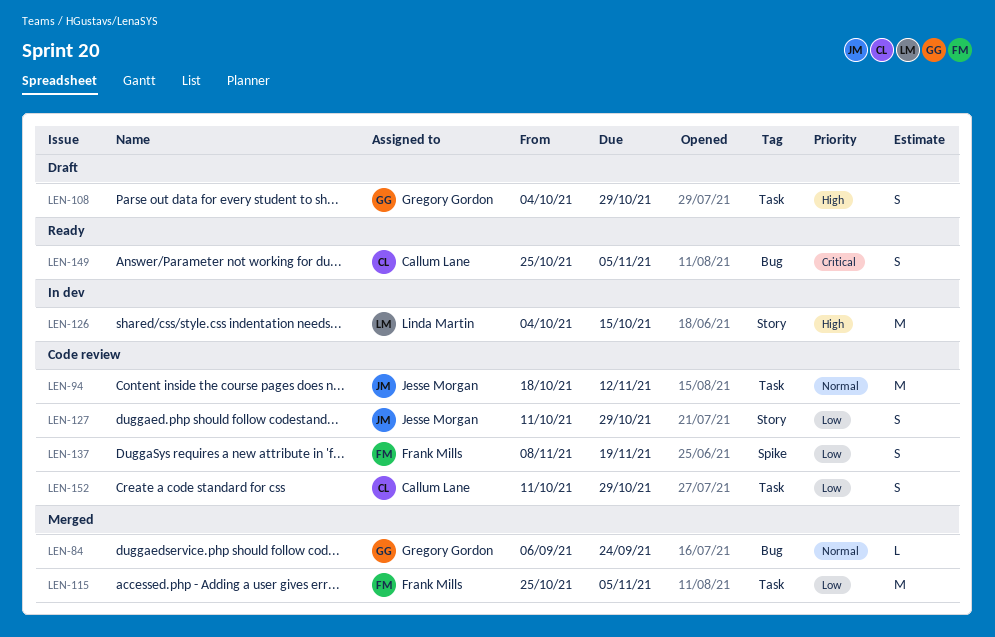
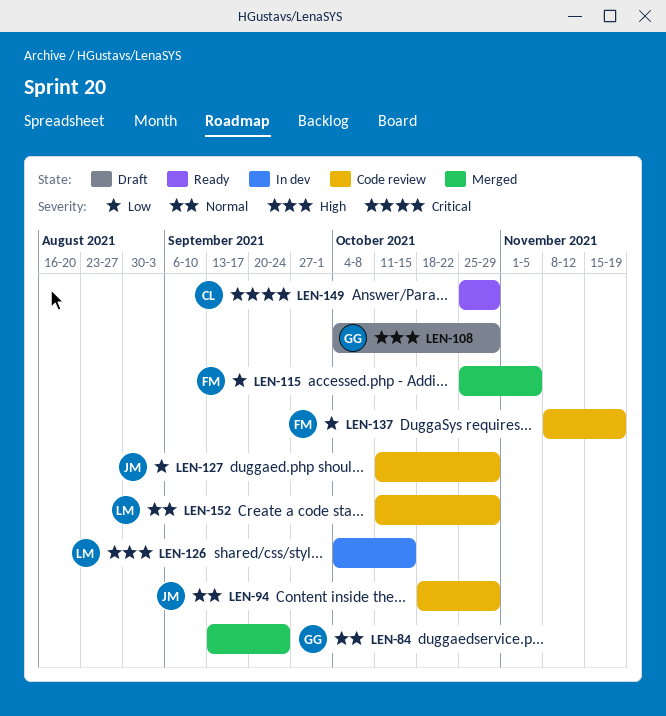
LEN-84, start: Sep 6 -> Sep 13
LEN-94, due: Nov 12 -> Oct 29
LEN-149, due: Nov 5 -> Oct 29
LEN-152, owner: Callum Lane -> Linda Martin
LEN-152, priority: Low -> Normal

